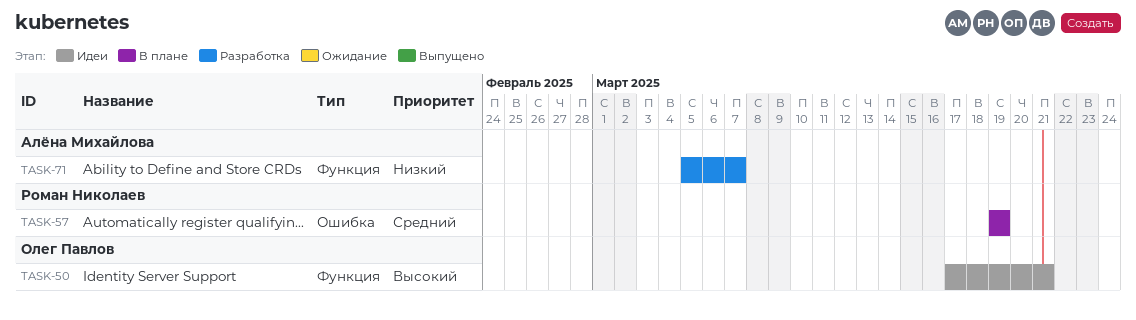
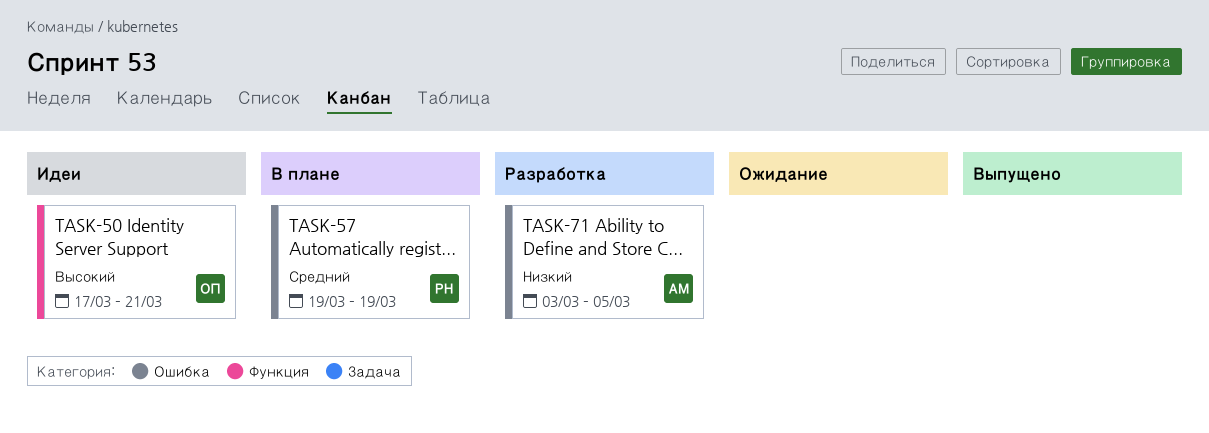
TASK-71, label: Функция -> Ошибка
TASK-71, start: Mar 5 -> Mar 3
TASK-71, due: Mar 7 -> Mar 5

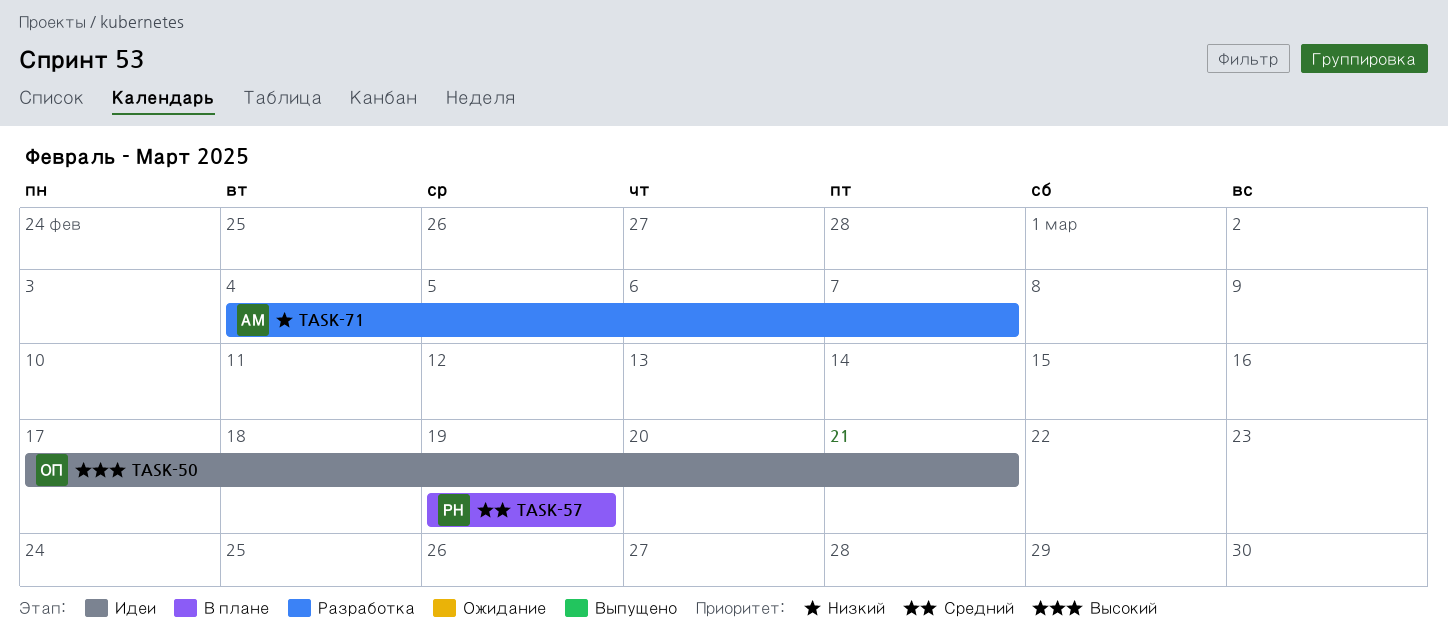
TASK-71, start: Mar 3 -> Mar 4
TASK-71, due: Mar 5 -> Mar 7

